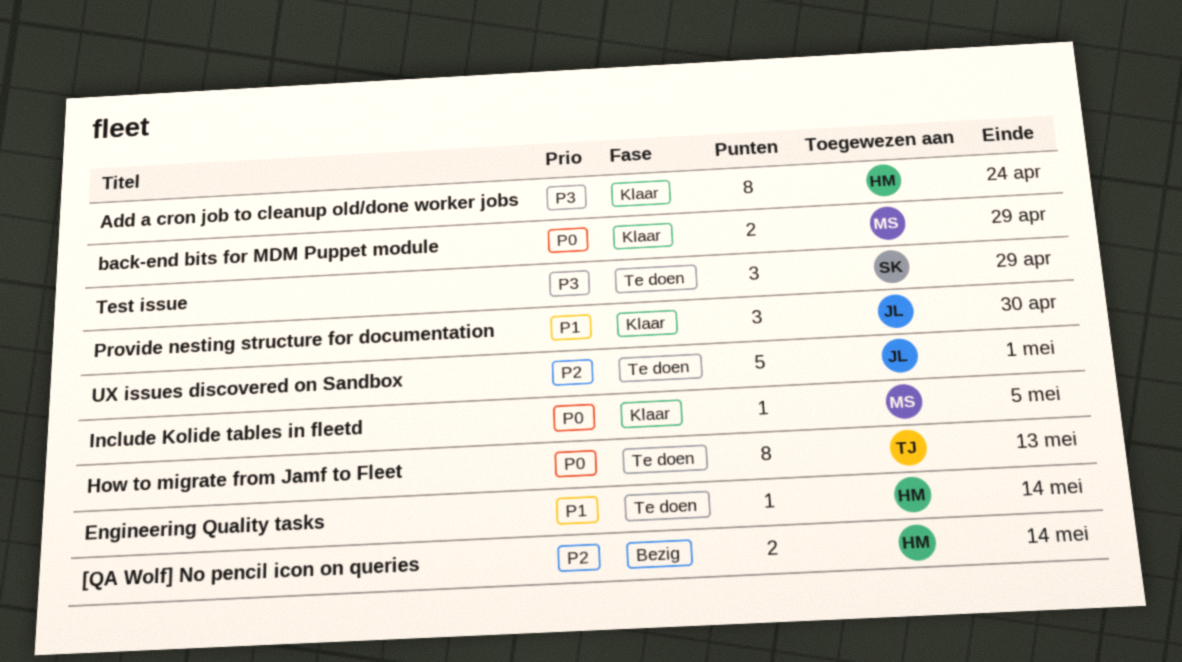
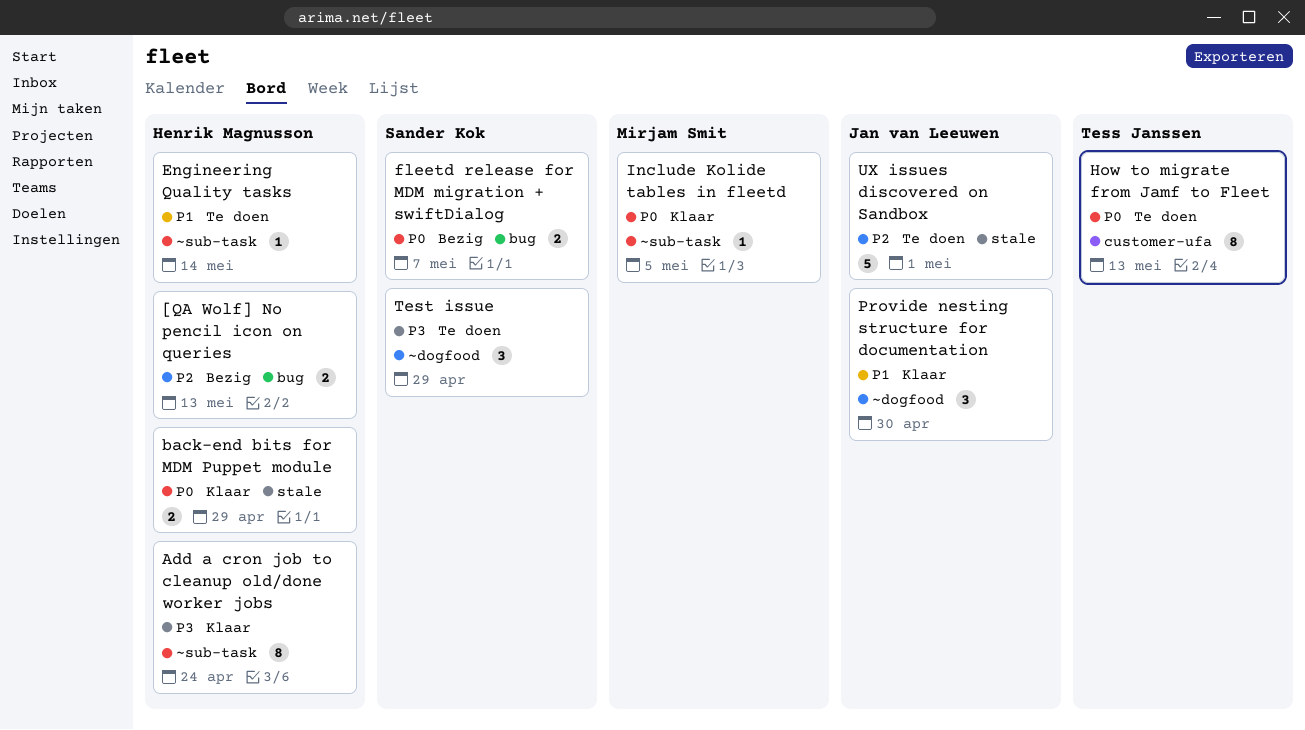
[QA Wolf] No pencil icon on queries, due: May 14 -> May 13
back-end bits for MDM Puppet module, owner: Mirjam Smit -> Henrik Magnusson
fleetd release for MDM migration + swiftDialog: none -> present

